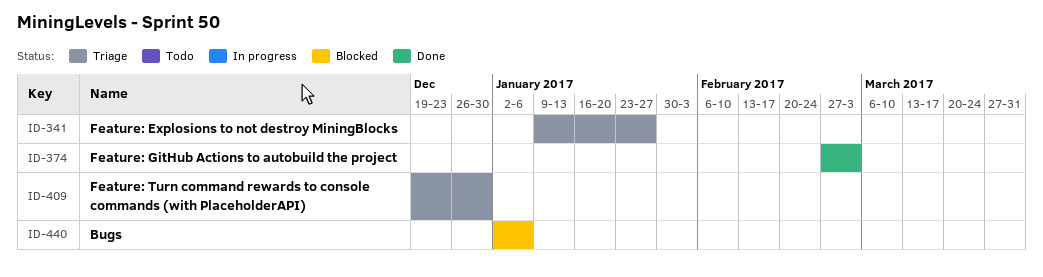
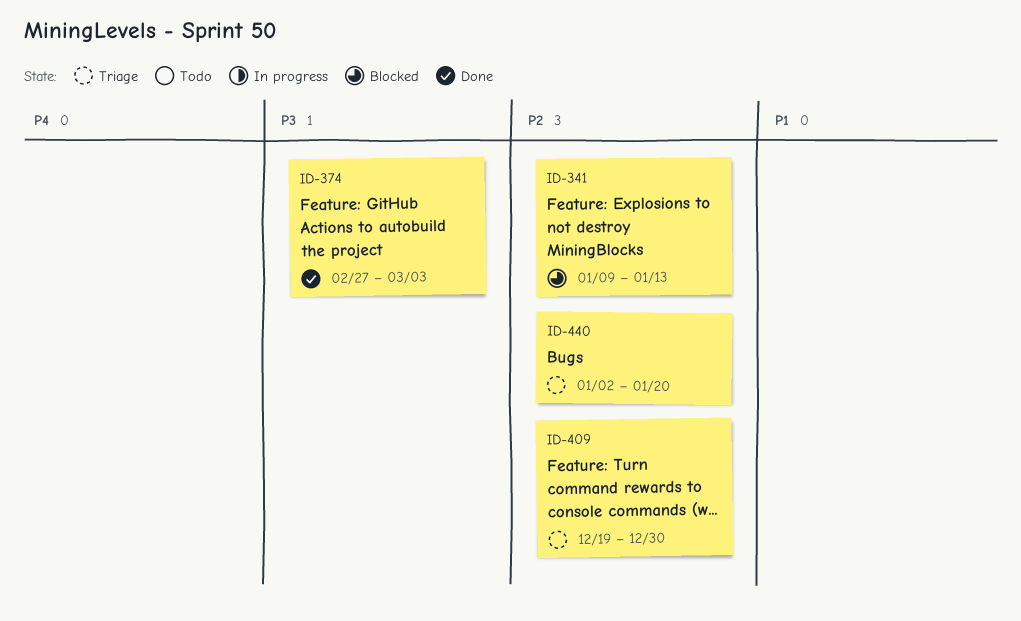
ID-341, status: Triage -> Blocked
ID-341, due: Jan 27 -> Jan 13
ID-440, status: Blocked -> Triage
ID-440, due: Jan 6 -> Jan 20

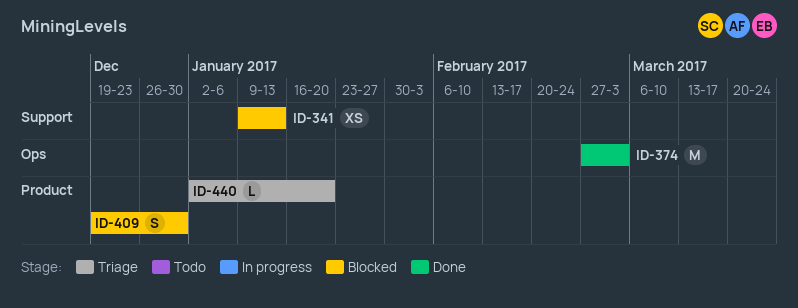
ID-409, status: Triage -> Blocked

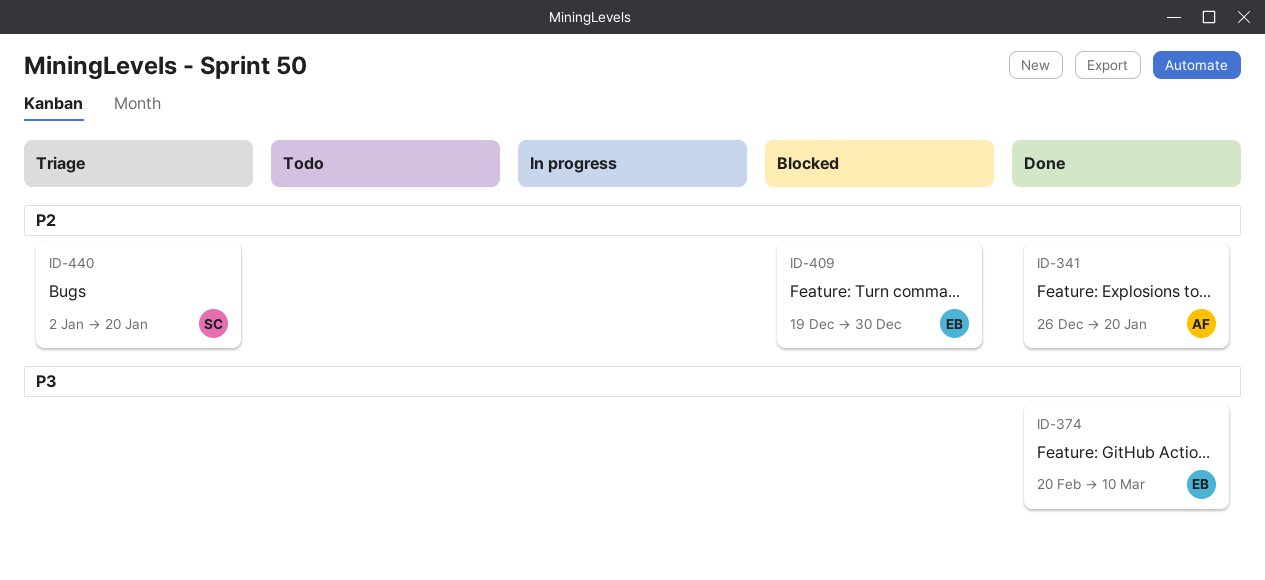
ID-341, status: Blocked -> Done
ID-341, start: Jan 9 -> Dec 26
ID-341, due: Jan 13 -> Jan 20
ID-374, start: Feb 27 -> Feb 20
ID-374, due: Mar 3 -> Mar 10

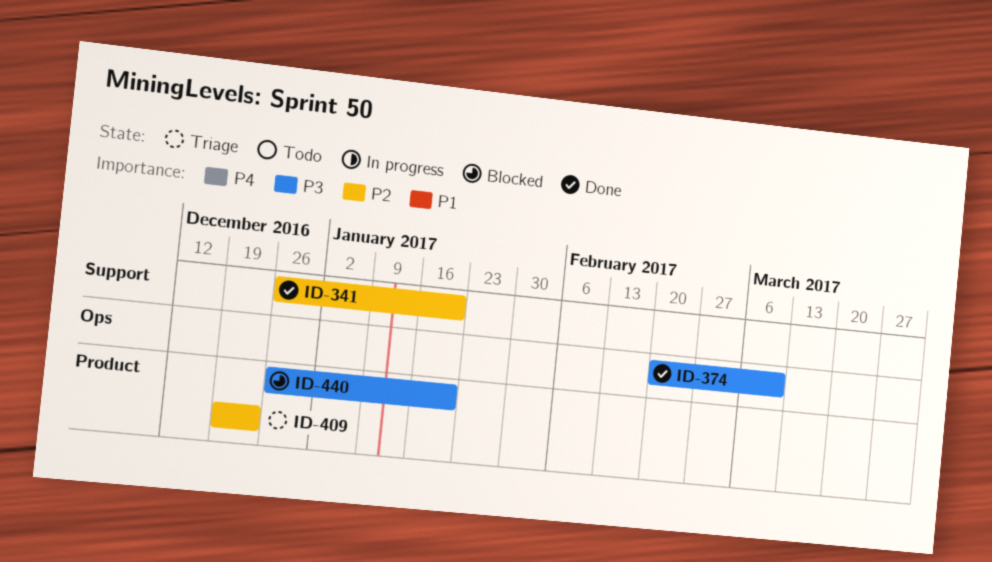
ID-409, status: Blocked -> Triage
ID-409, due: Dec 30 -> Dec 23
ID-440, status: Triage -> Blocked
ID-440, priority: P2 -> P3
ID-440, start: Jan 2 -> Dec 26

